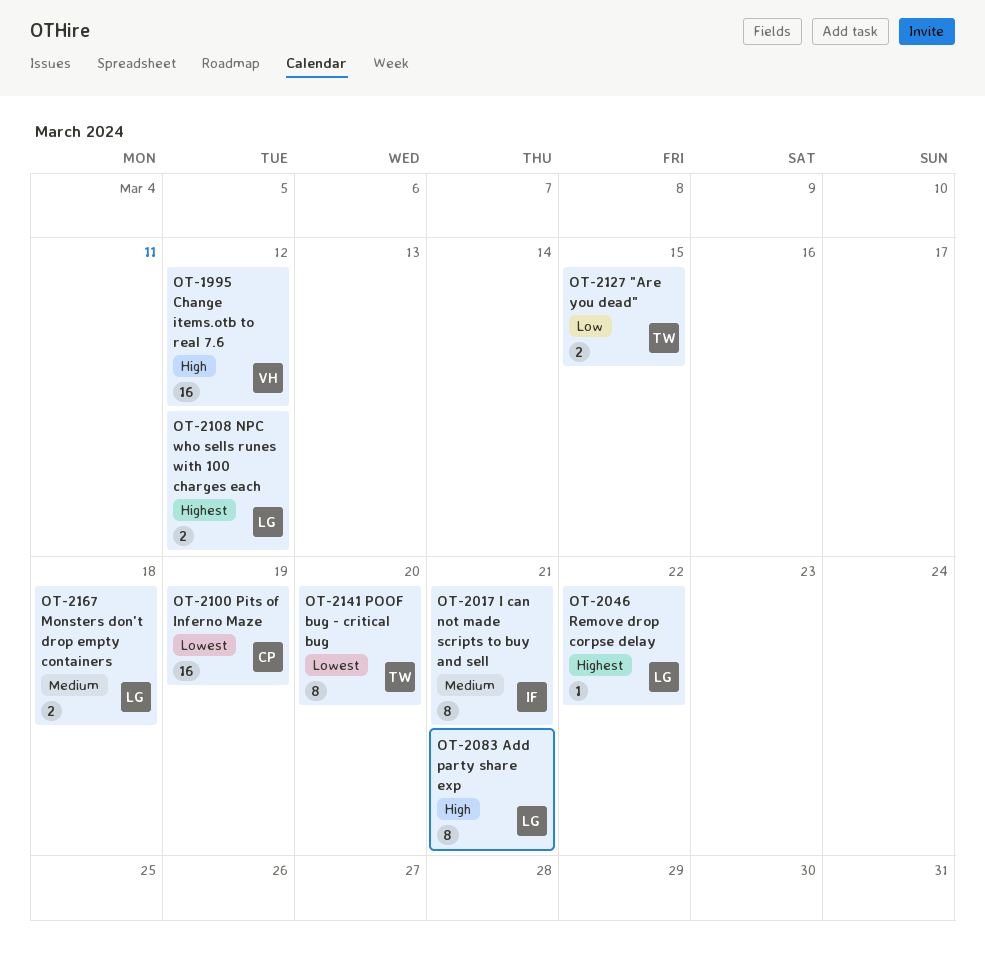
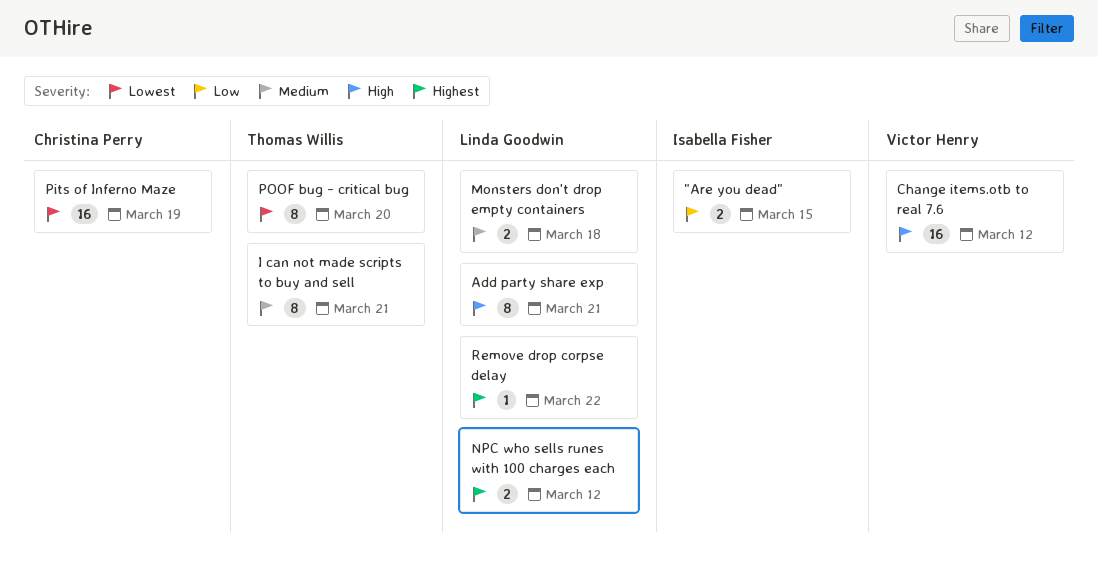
"Are you dead", owner: Thomas Willis -> Isabella Fisher
I can not made scripts to buy and sell, owner: Isabella Fisher -> Thomas Willis

